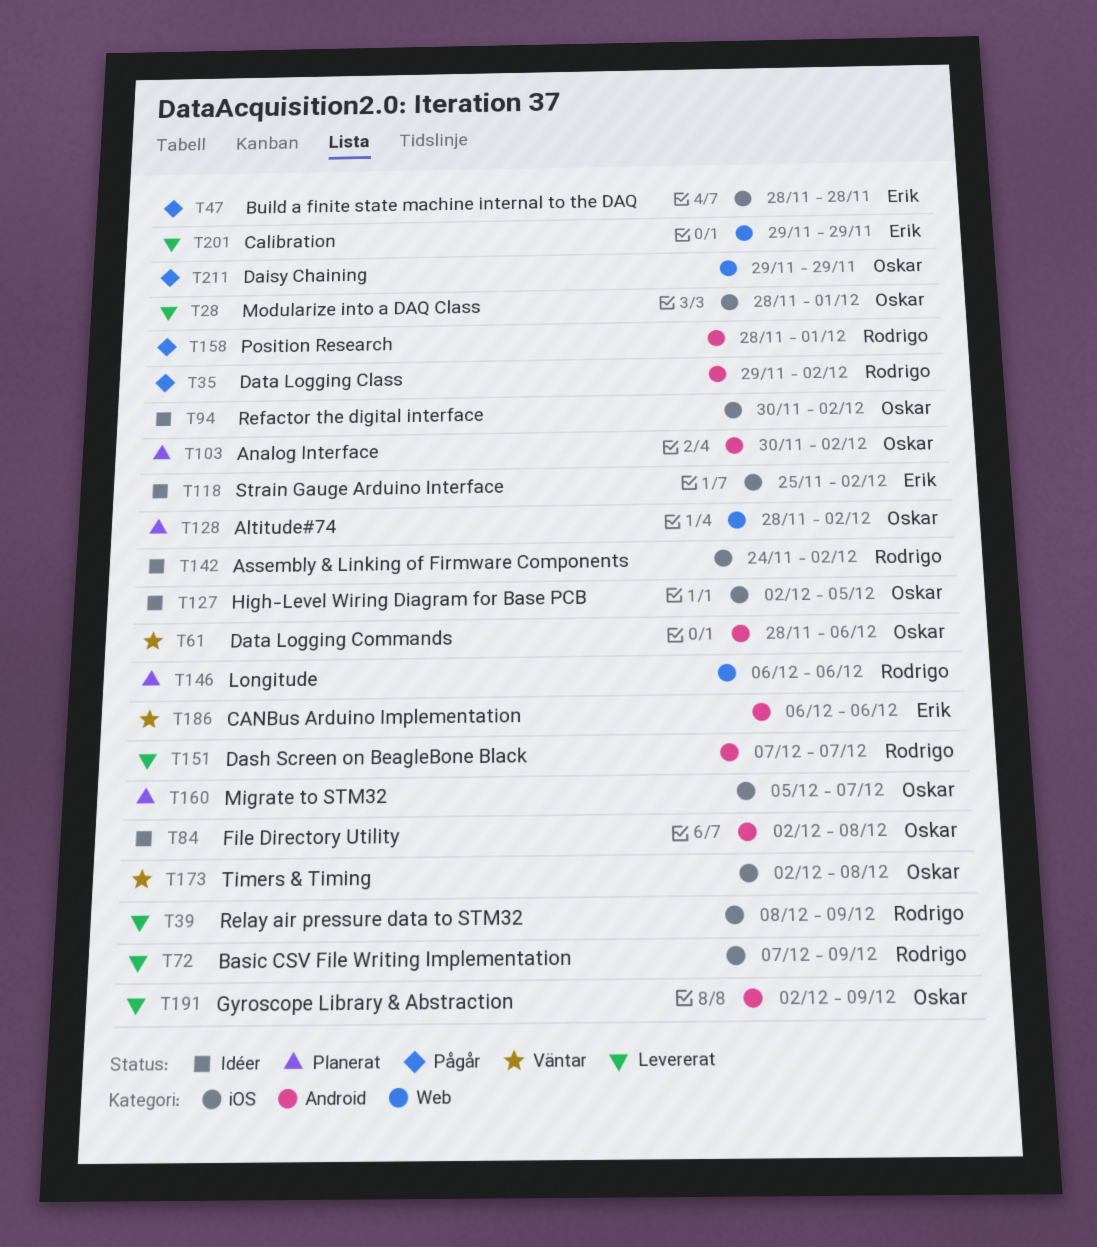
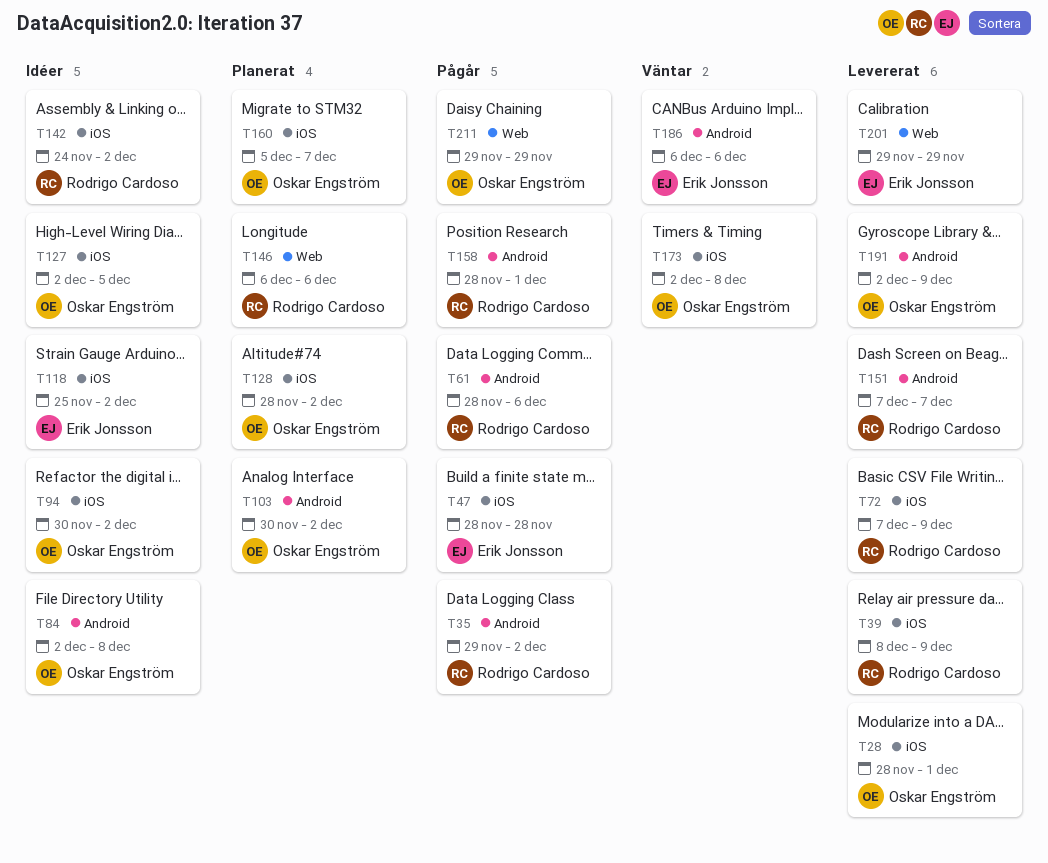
T61, status: Väntar -> Pågår
T61, owner: Oskar Engström -> Rodrigo Cardoso
T128, label: Web -> iOS

